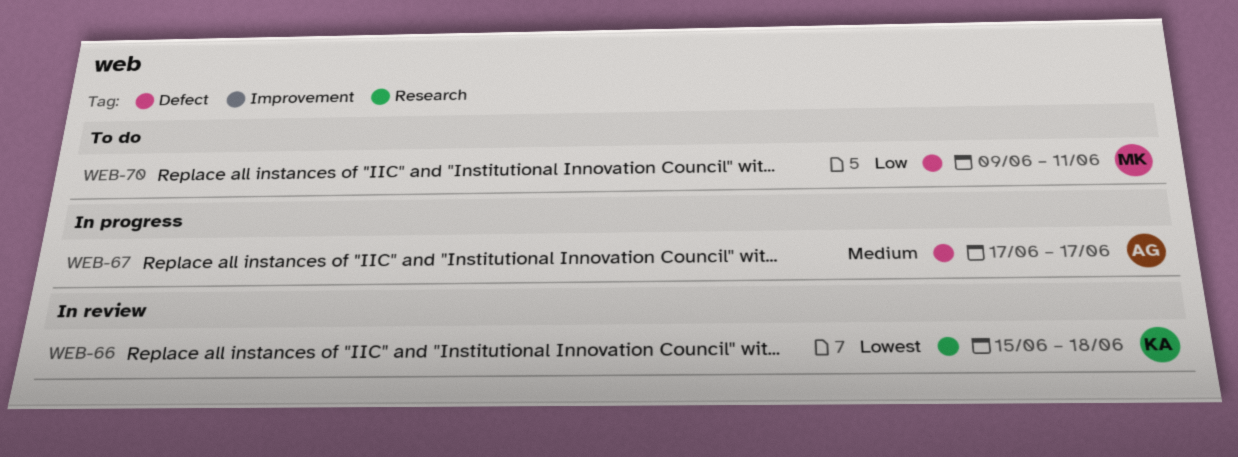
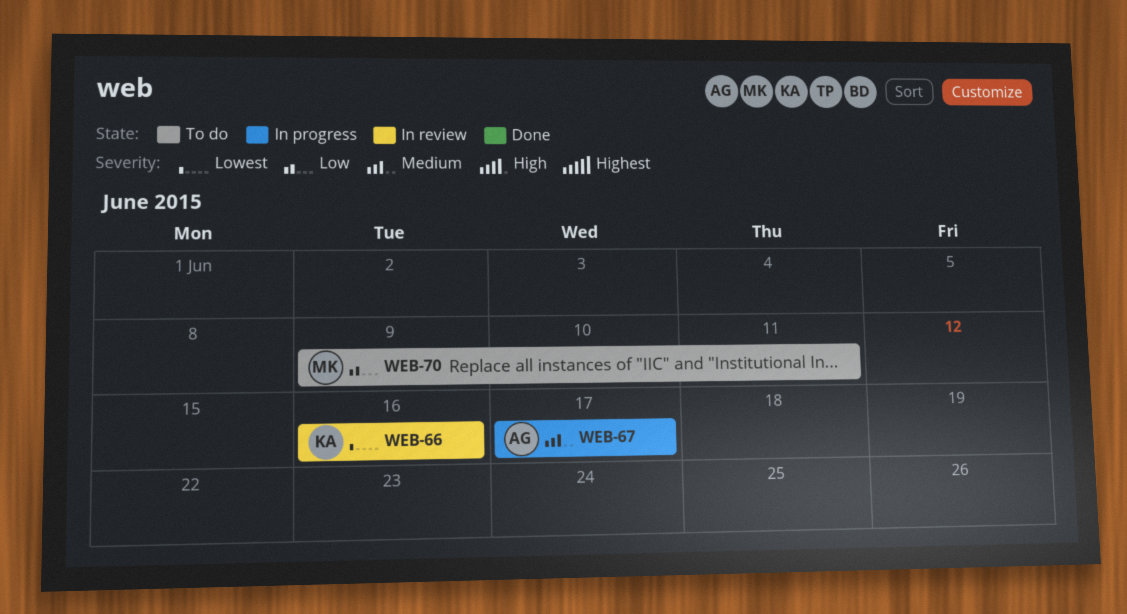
WEB-66, start: Jun 15 -> Jun 16
WEB-66, due: Jun 18 -> Jun 16

